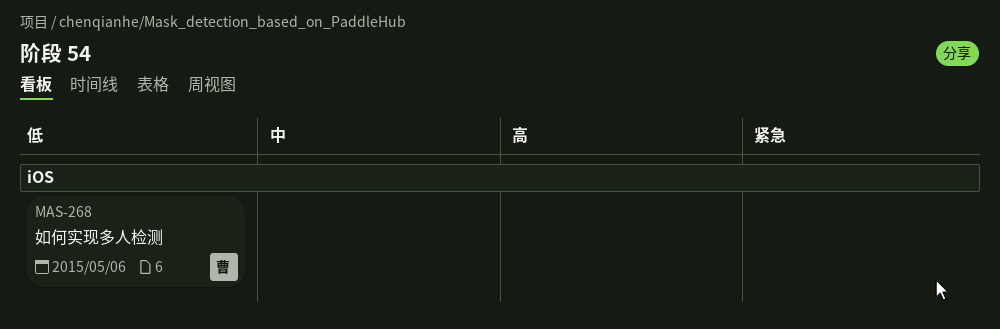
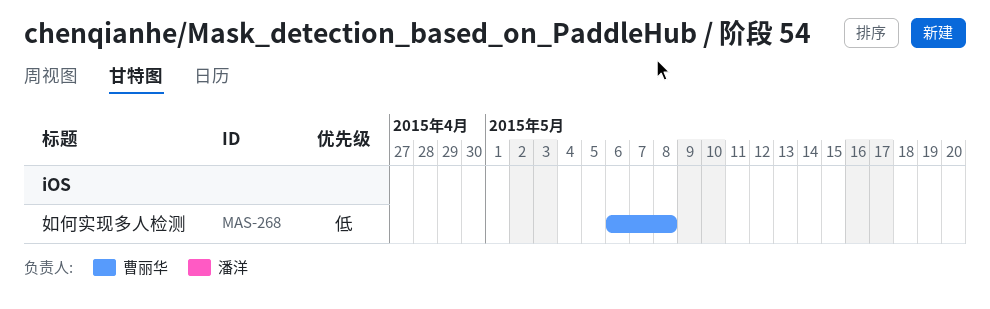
MAS-268, due: May 6 -> May 8

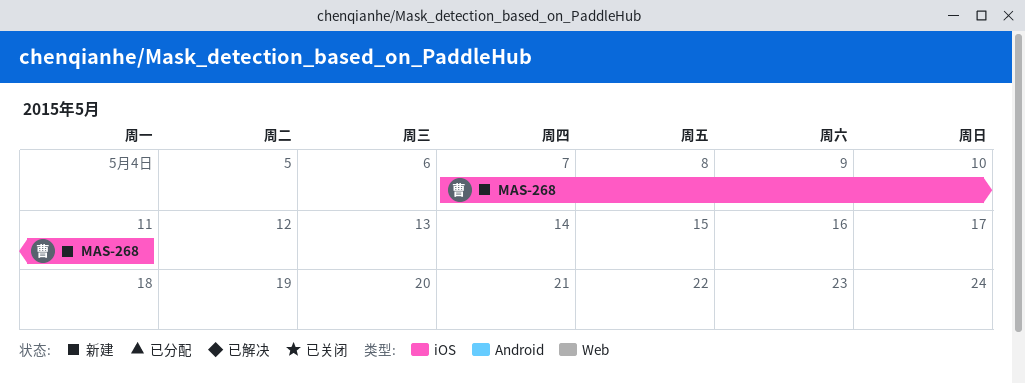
MAS-268, start: May 6 -> May 7
MAS-268, due: May 8 -> May 11

